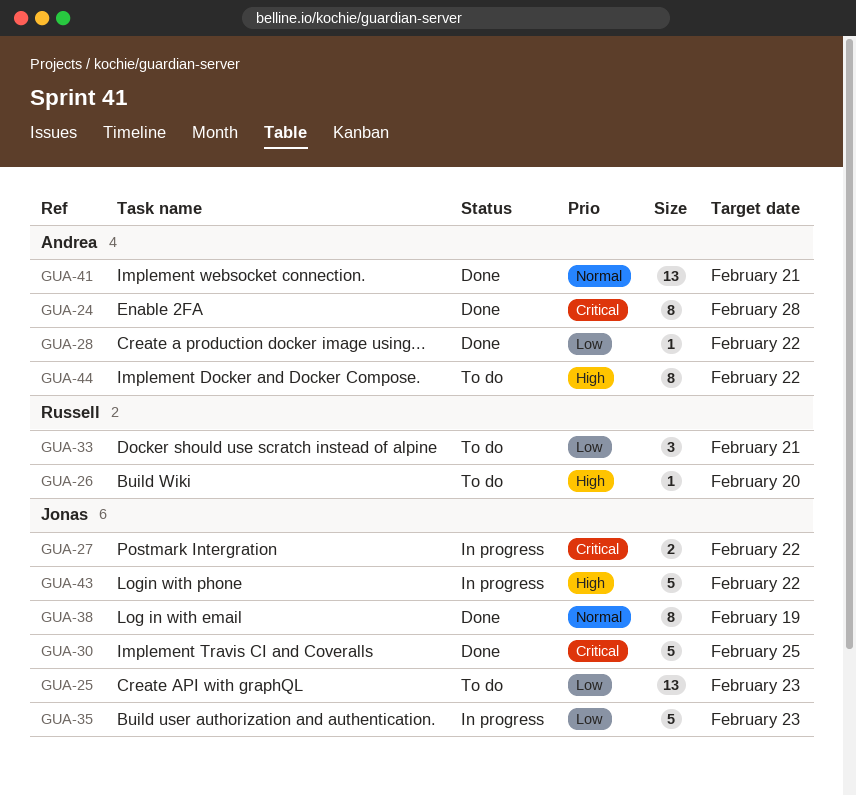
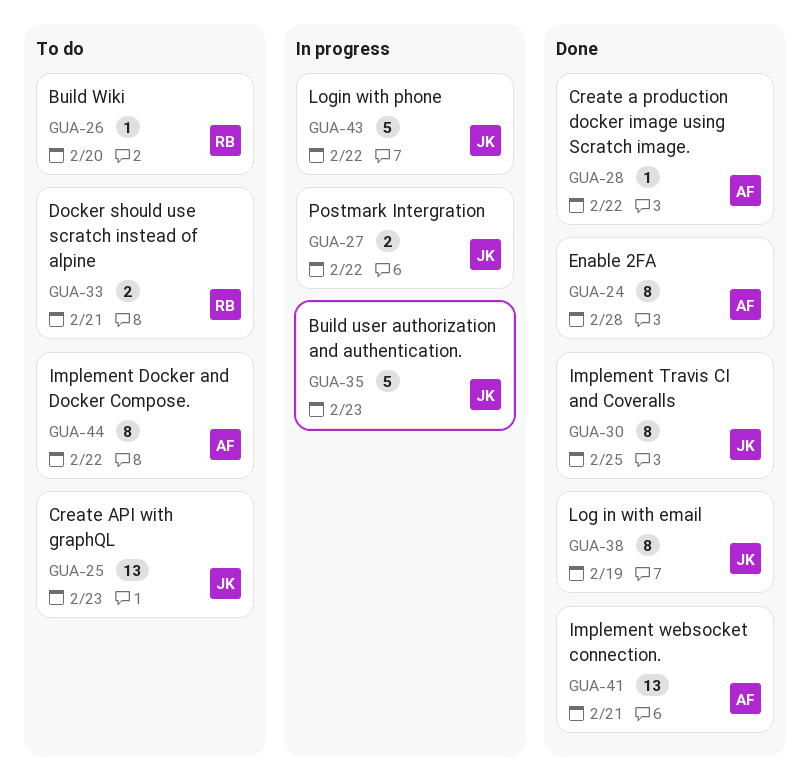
GUA-30, estimate: 5 -> 8
GUA-33, estimate: 3 -> 2

